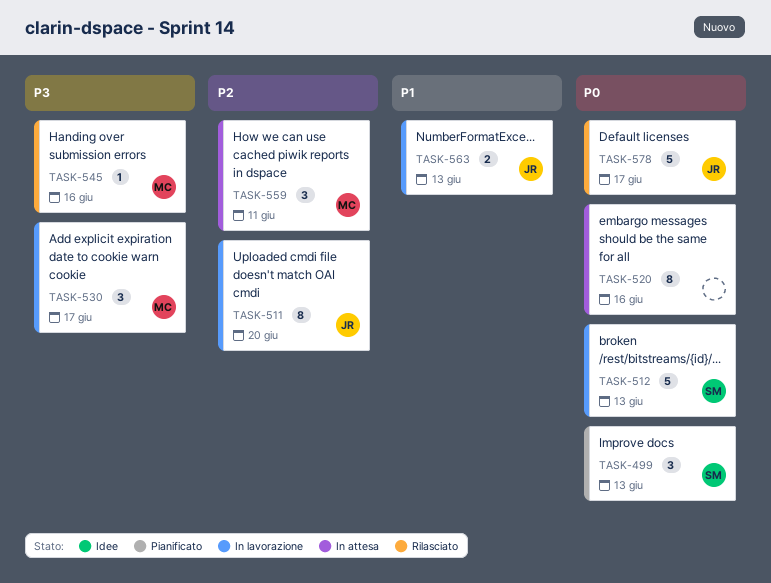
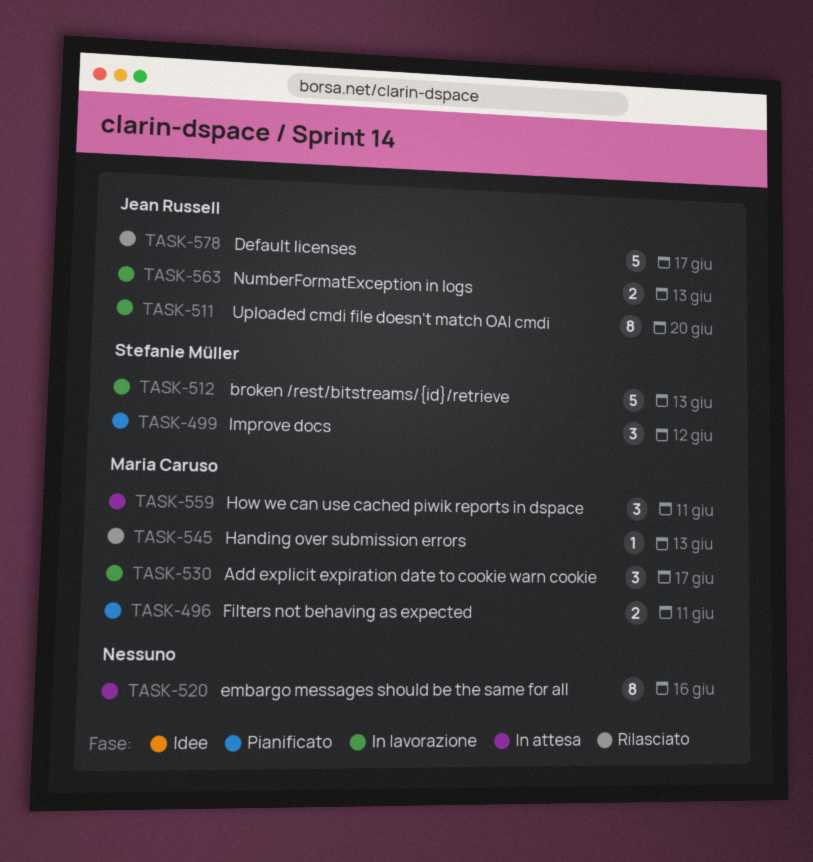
TASK-496: none -> present
TASK-499, due: Jun 13 -> Jun 12
TASK-545, due: Jun 16 -> Jun 13

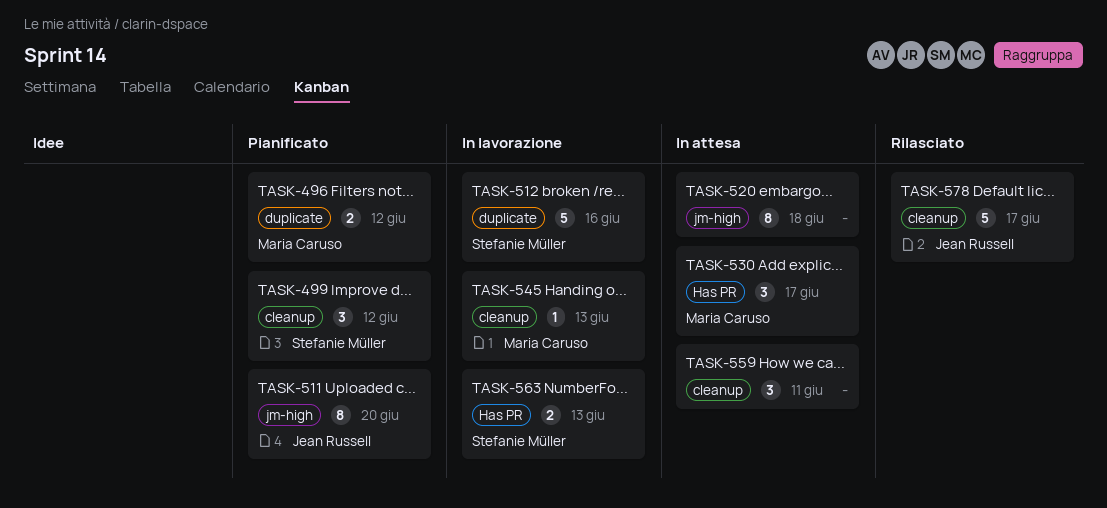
TASK-496, due: Jun 11 -> Jun 12
TASK-511, status: In lavorazione -> Pianificato
TASK-512, due: Jun 13 -> Jun 16
TASK-520, due: Jun 16 -> Jun 18
TASK-530, status: In lavorazione -> In attesa
TASK-545, status: Rilasciato -> In lavorazione
TASK-559, owner: Maria Caruso -> none
TASK-563, owner: Jean Russell -> Stefanie Müller

